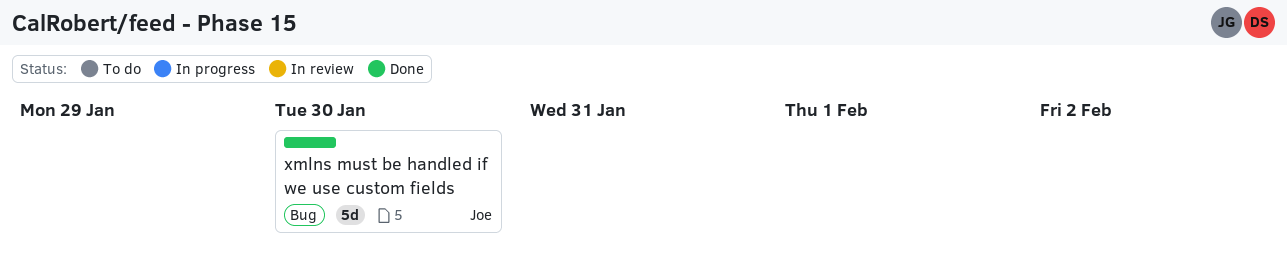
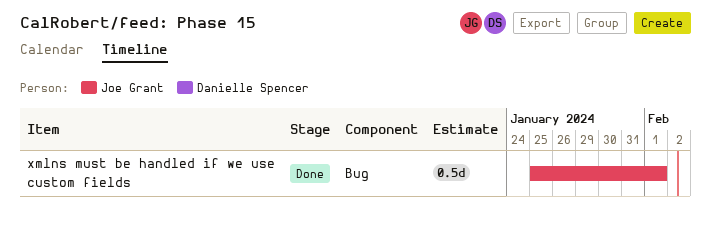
xmlns must be handled if we use custom fields, estimate: 5d -> 0.5d
xmlns must be handled if we use custom fields, due: Jan 30 -> Feb 1

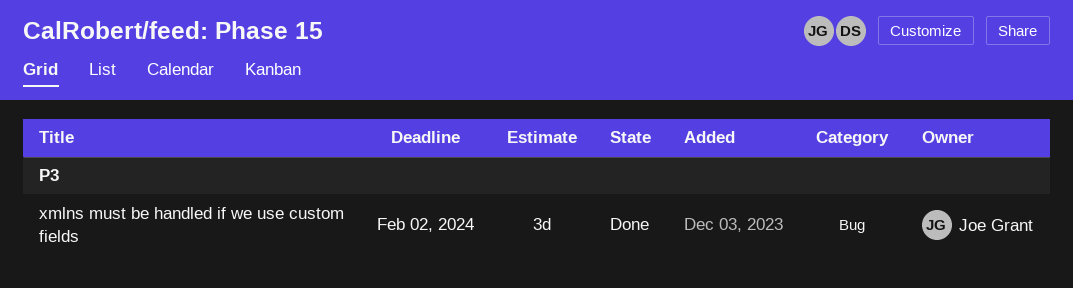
xmlns must be handled if we use custom fields, estimate: 0.5d -> 3d
xmlns must be handled if we use custom fields, due: Feb 1 -> Feb 2

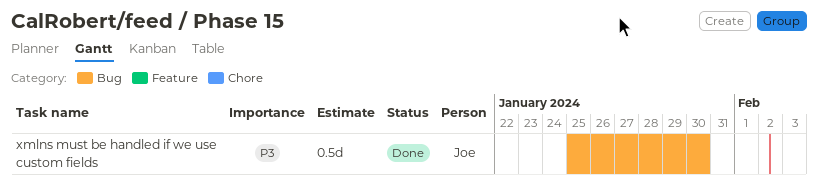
xmlns must be handled if we use custom fields, estimate: 3d -> 0.5d
xmlns must be handled if we use custom fields, due: Feb 2 -> Jan 30

